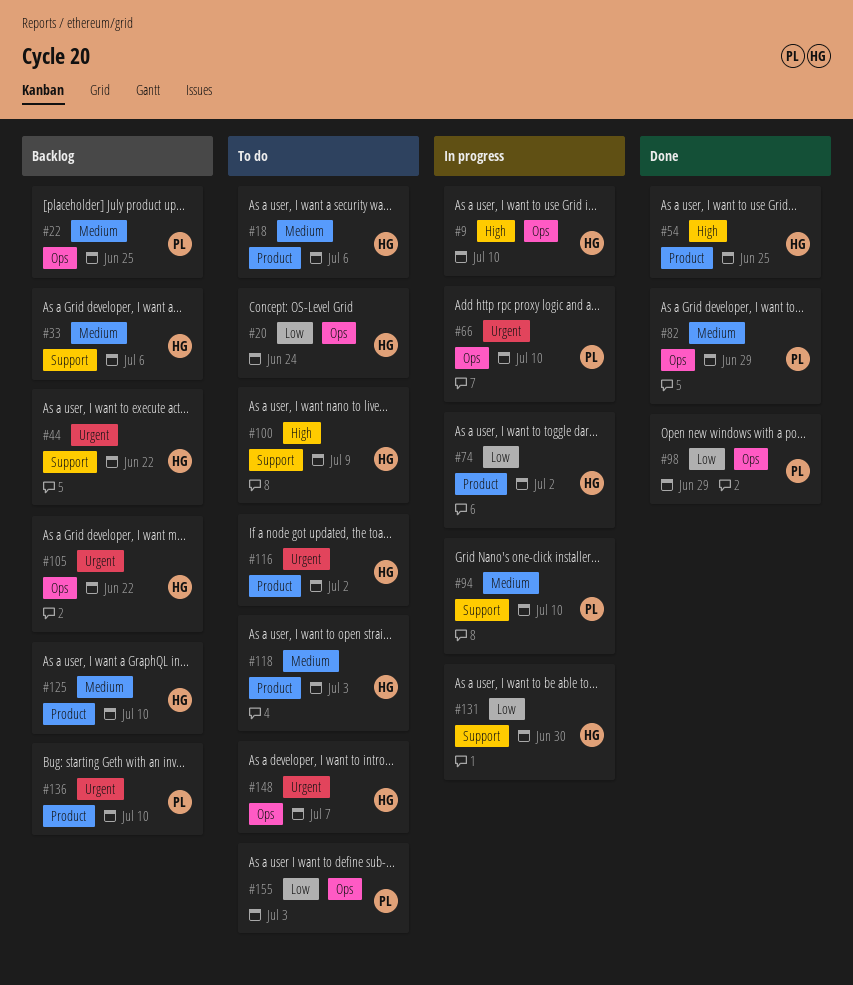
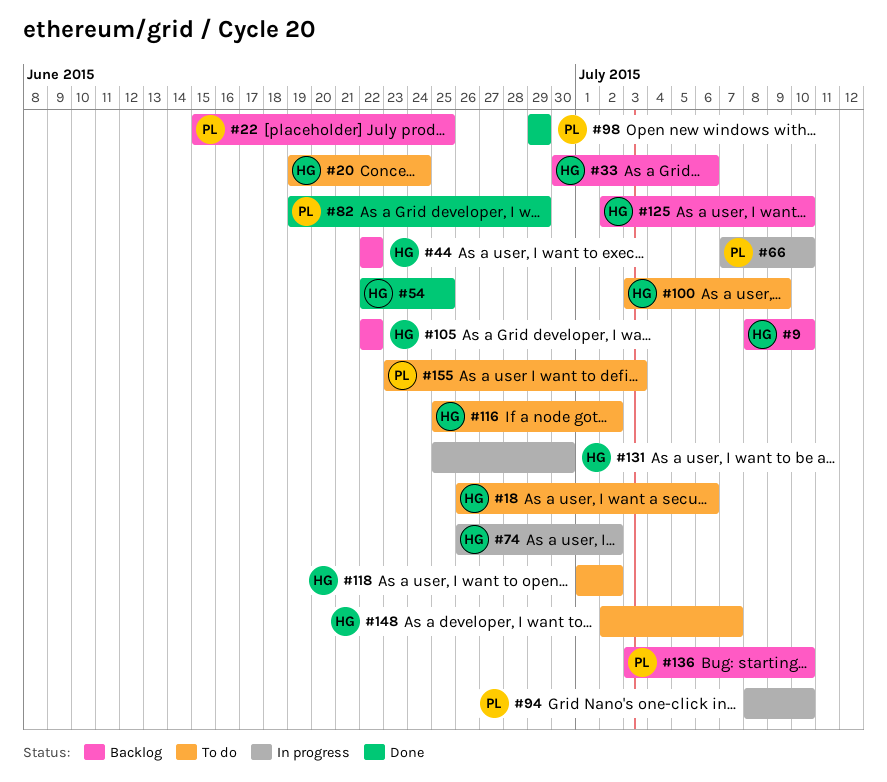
#9, status: In progress -> Backlog
#118, due: Jul 3 -> Jul 2

